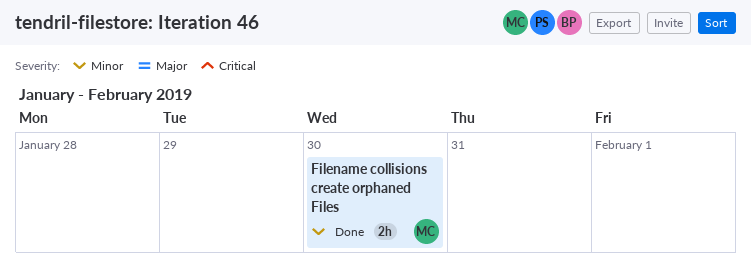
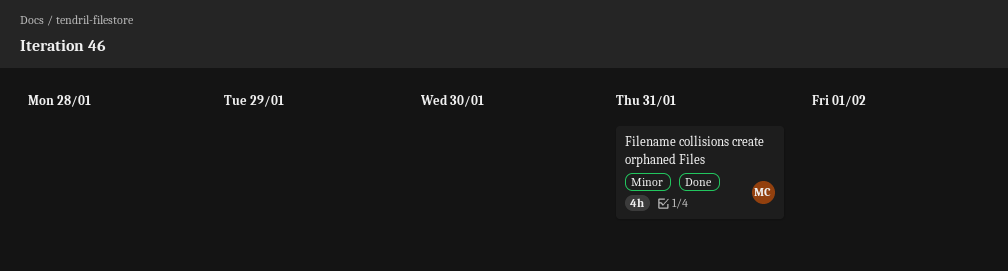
Filename collisions create orphaned Files, estimate: 2h -> 4h
Filename collisions create orphaned Files, due: Jan 30 -> Jan 31

